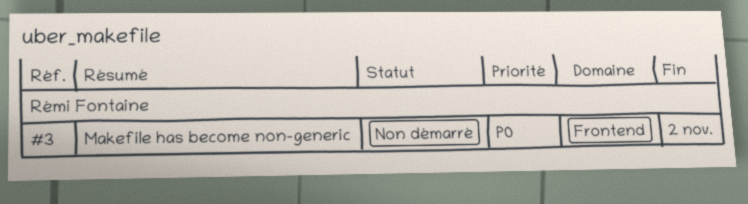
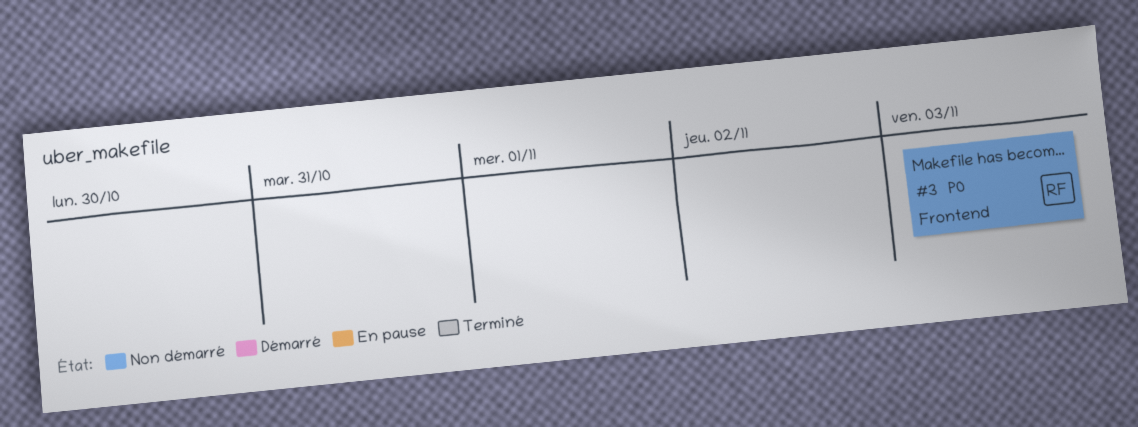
#3, due: Nov 2 -> Nov 3

